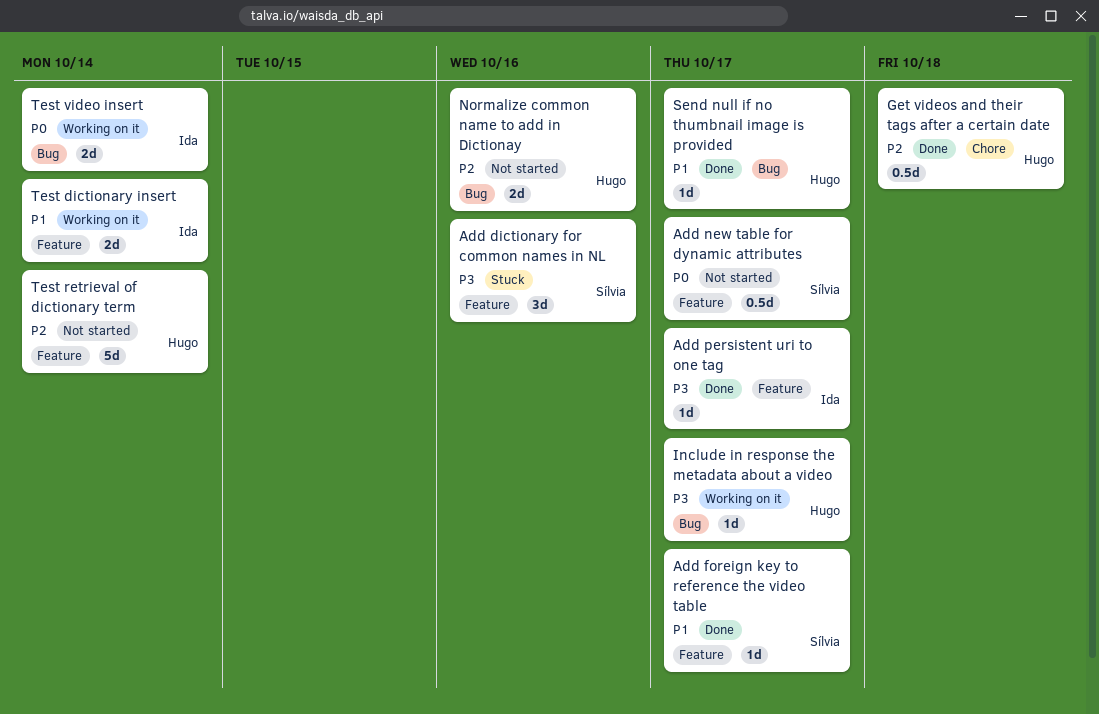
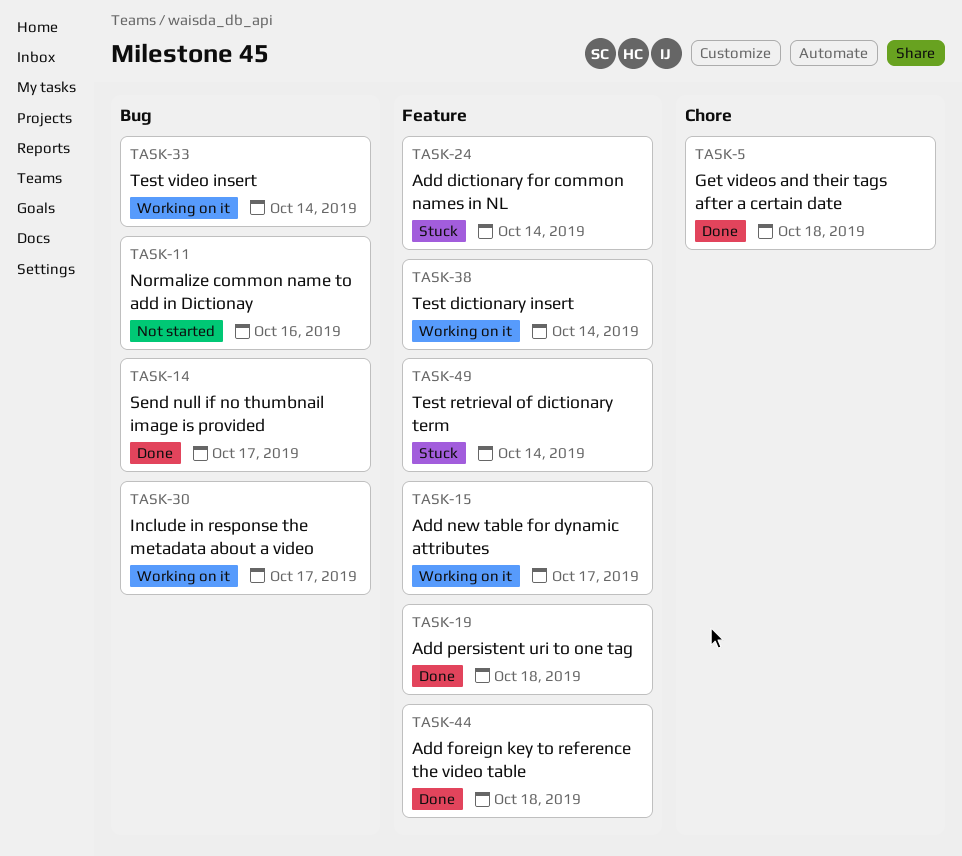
Add dictionary for common names in NL, due: Oct 16 -> Oct 14
Add foreign key to reference the video table, due: Oct 17 -> Oct 18
Add new table for dynamic attributes, status: Not started -> Working on it
Add persistent uri to one tag, due: Oct 17 -> Oct 18
Test retrieval of dictionary term, status: Not started -> Stuck

